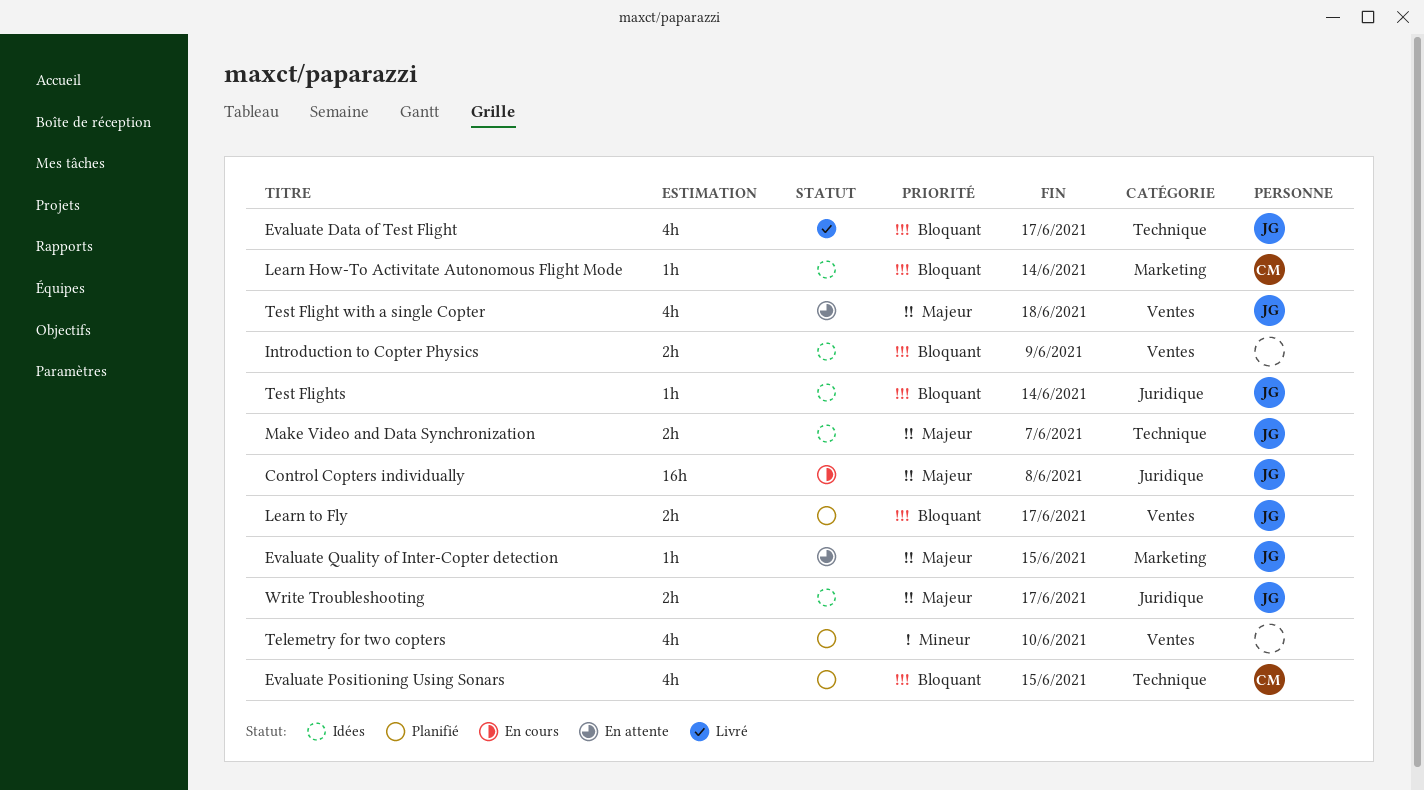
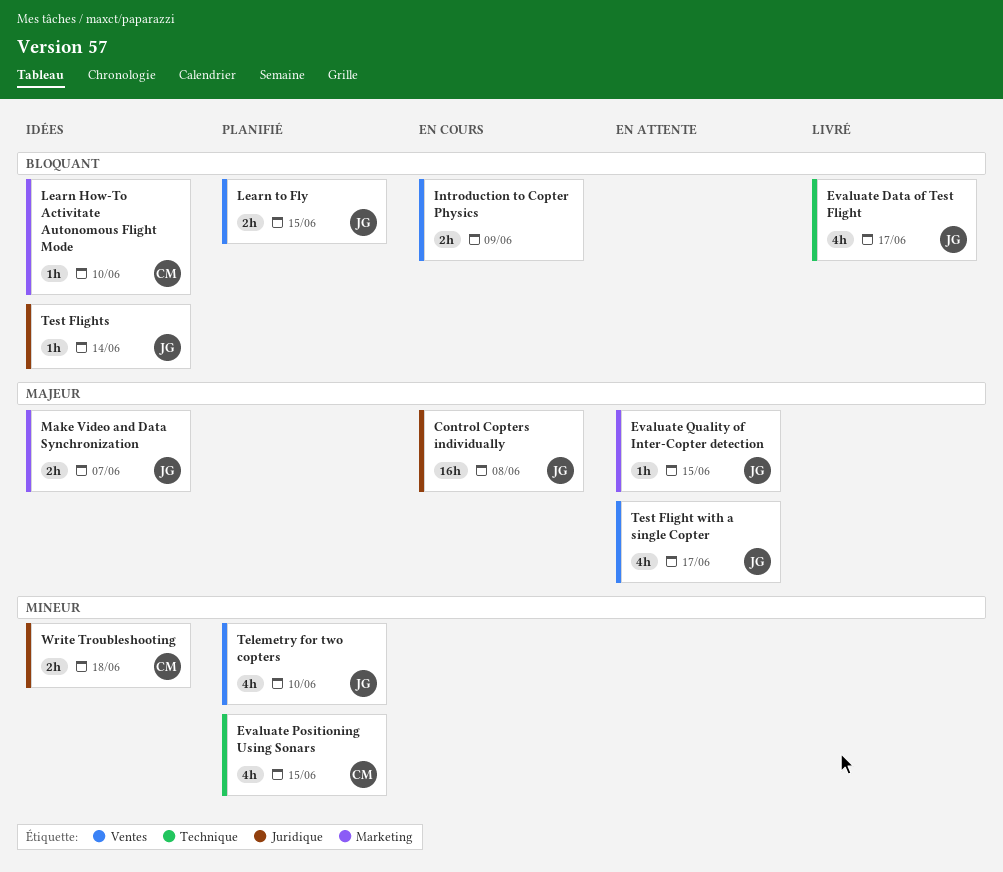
Evaluate Positioning Using Sonars, priority: Bloquant -> Mineur
Introduction to Copter Physics, status: Idées -> En cours
Learn How-To Activitate Autonomous Flight Mode, due: Jun 14 -> Jun 10
Learn to Fly, due: Jun 17 -> Jun 15
Make Video and Data Synchronization, label: Technique -> Marketing
Telemetry for two copters, owner: none -> JG
Test Flight with a single Copter, due: Jun 18 -> Jun 17
Write Troubleshooting, owner: JG -> CM
Write Troubleshooting, priority: Majeur -> Mineur
Write Troubleshooting, due: Jun 17 -> Jun 18

